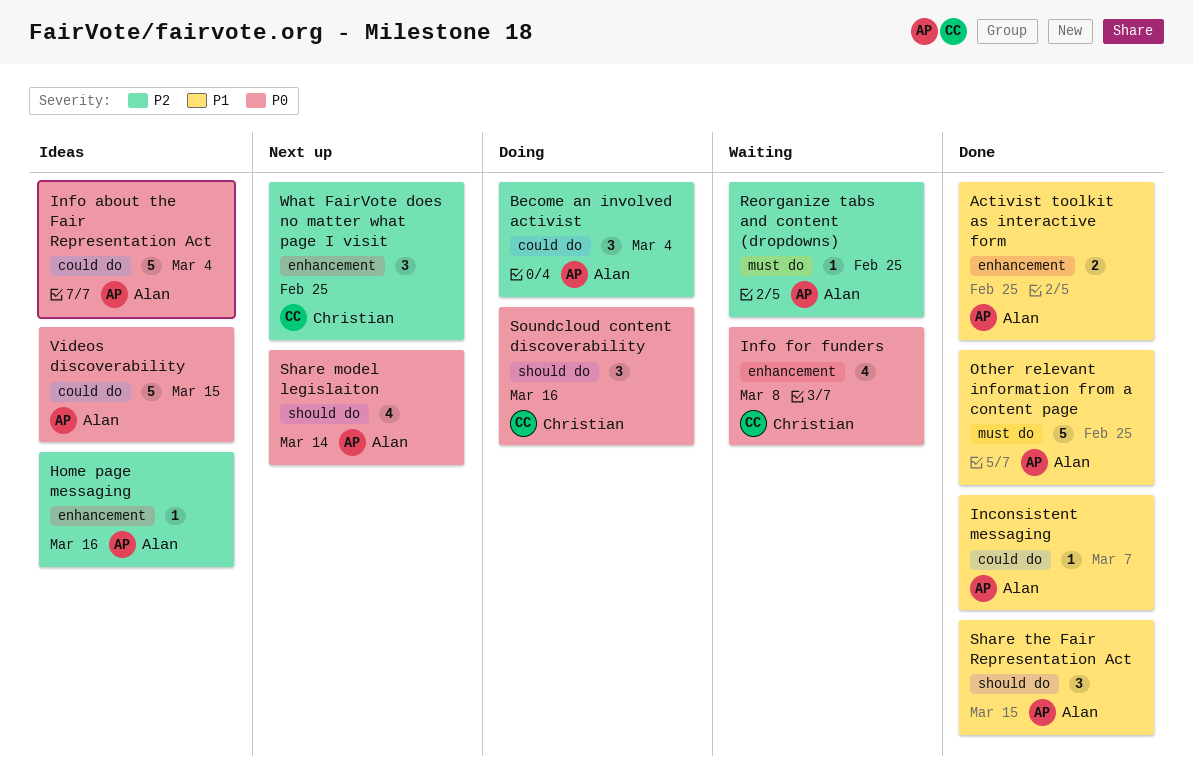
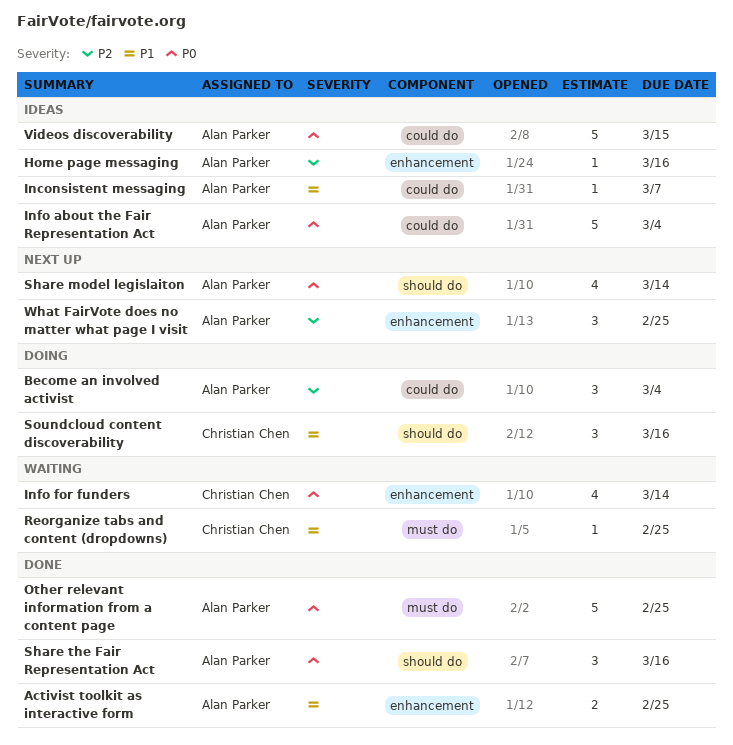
Inconsistent messaging, status: Done -> Ideas
Info for funders, due: Mar 8 -> Mar 14
Other relevant information from a content page, priority: P1 -> P0
Reorganize tabs and content (dropdowns), owner: Alan Parker -> Christian Chen
Reorganize tabs and content (dropdowns), priority: P2 -> P1
Share the Fair Representation Act, priority: P1 -> P0
Share the Fair Representation Act, due: Mar 15 -> Mar 16
Soundcloud content discoverability, priority: P0 -> P1
What FairVote does no matter what page I visit, owner: Christian Chen -> Alan Parker

